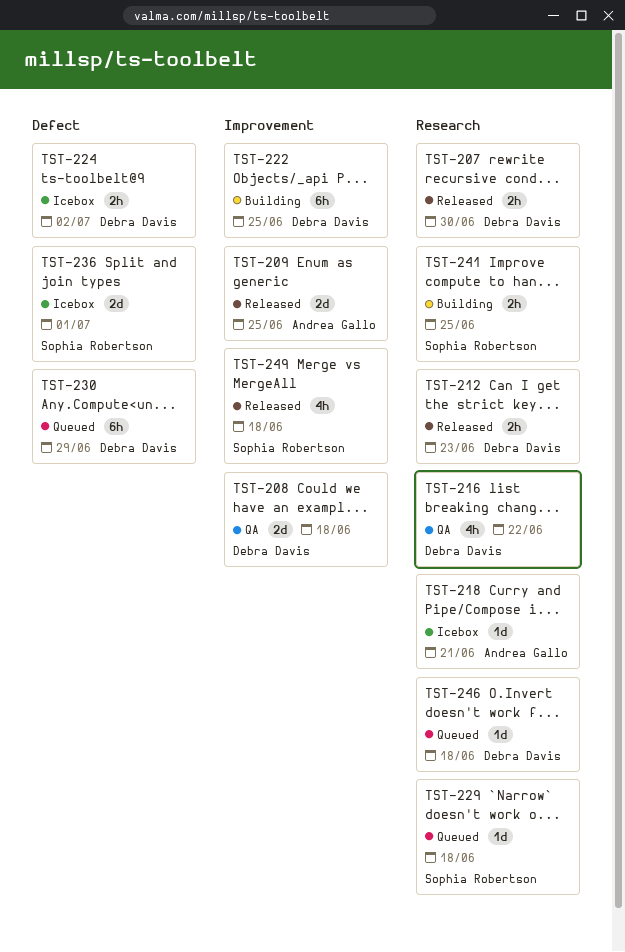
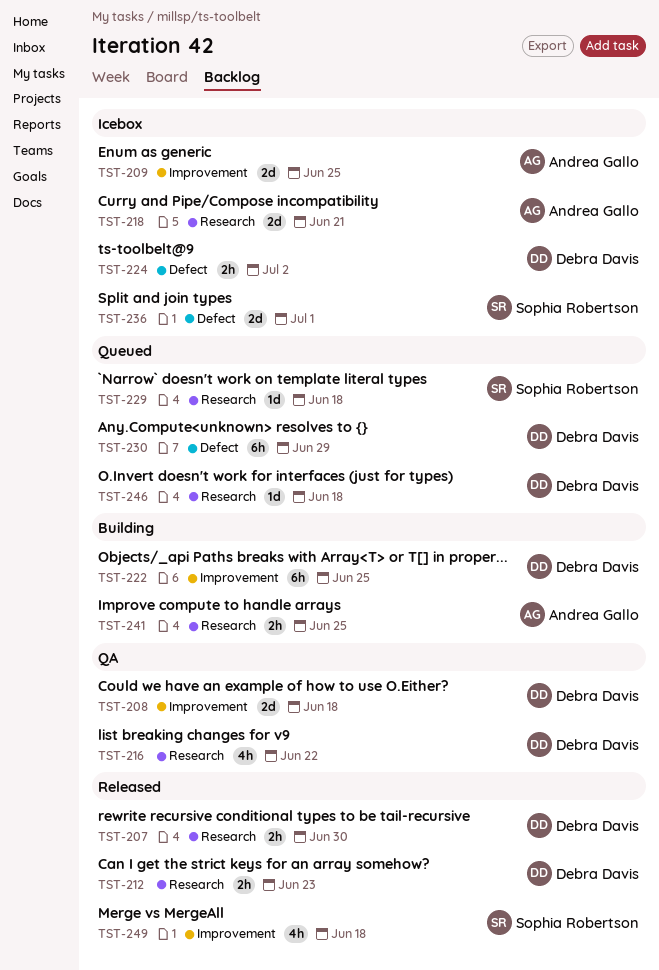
TST-209, status: Released -> Icebox
TST-218, estimate: 1d -> 2d
TST-241, owner: Sophia Robertson -> Andrea Gallo

